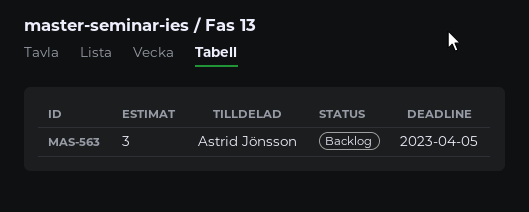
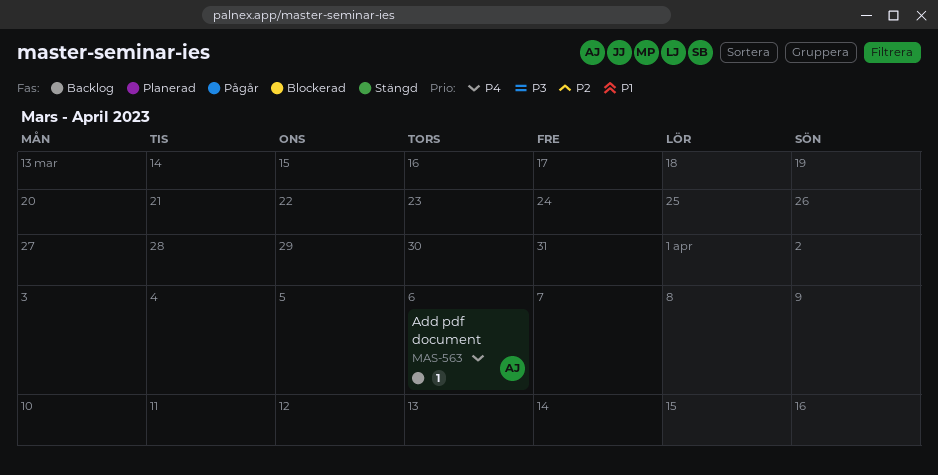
MAS-563, estimate: 3 -> 1
MAS-563, due: Apr 5 -> Apr 6

